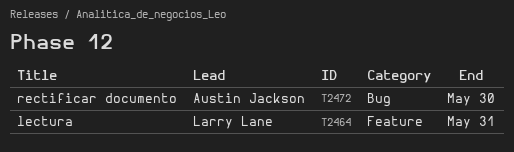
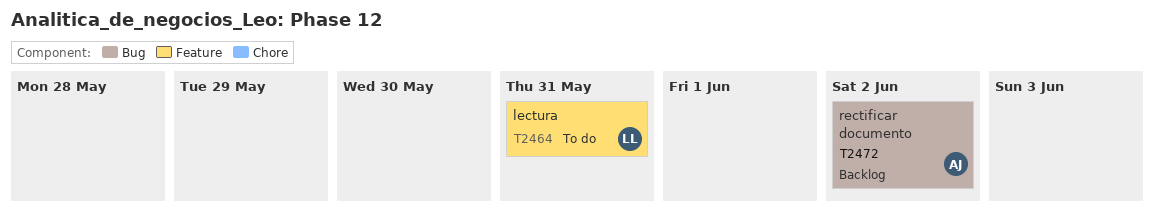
T2472, due: May 30 -> Jun 2

